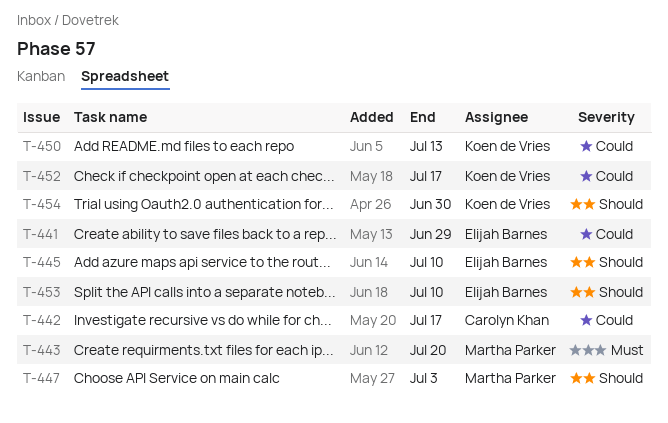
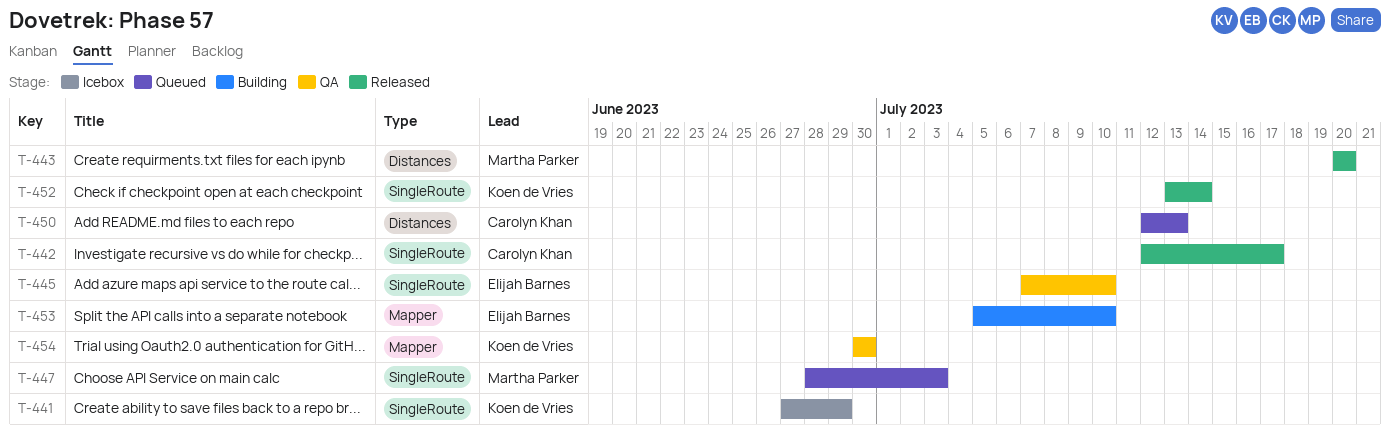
T-441, owner: Elijah Barnes -> Koen de Vries
T-450, owner: Koen de Vries -> Carolyn Khan
T-452, due: Jul 17 -> Jul 14

